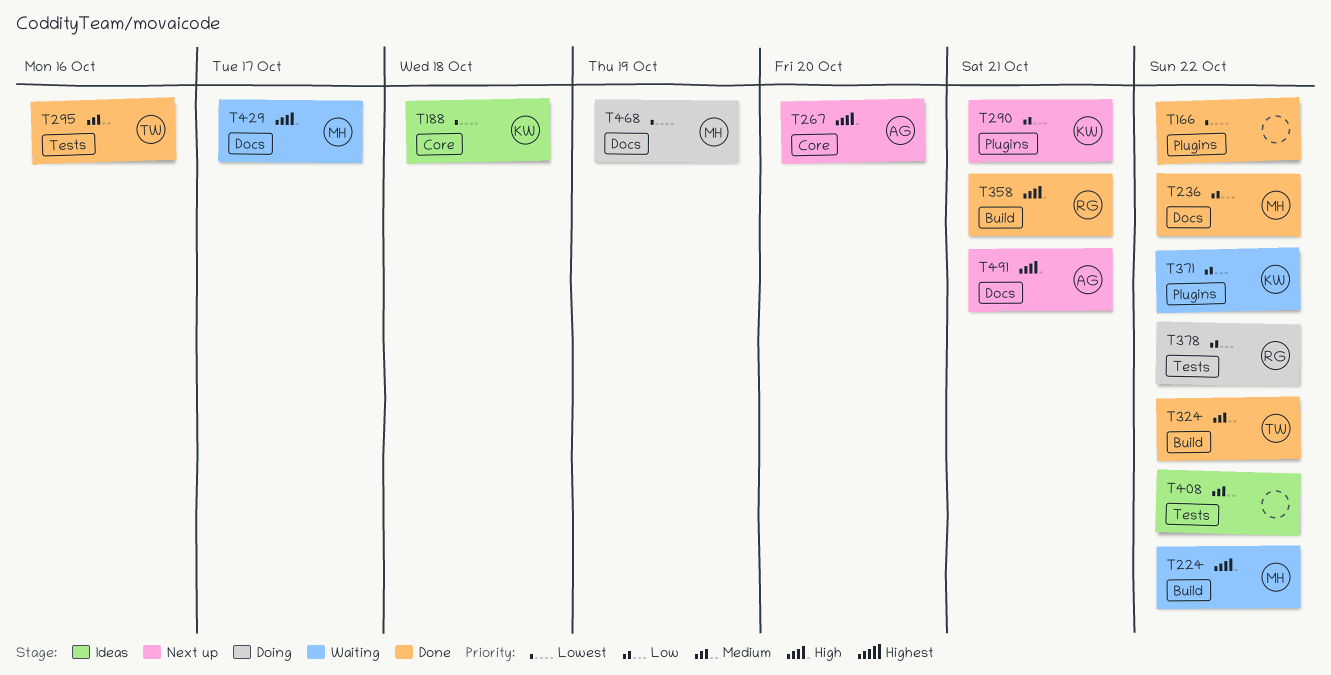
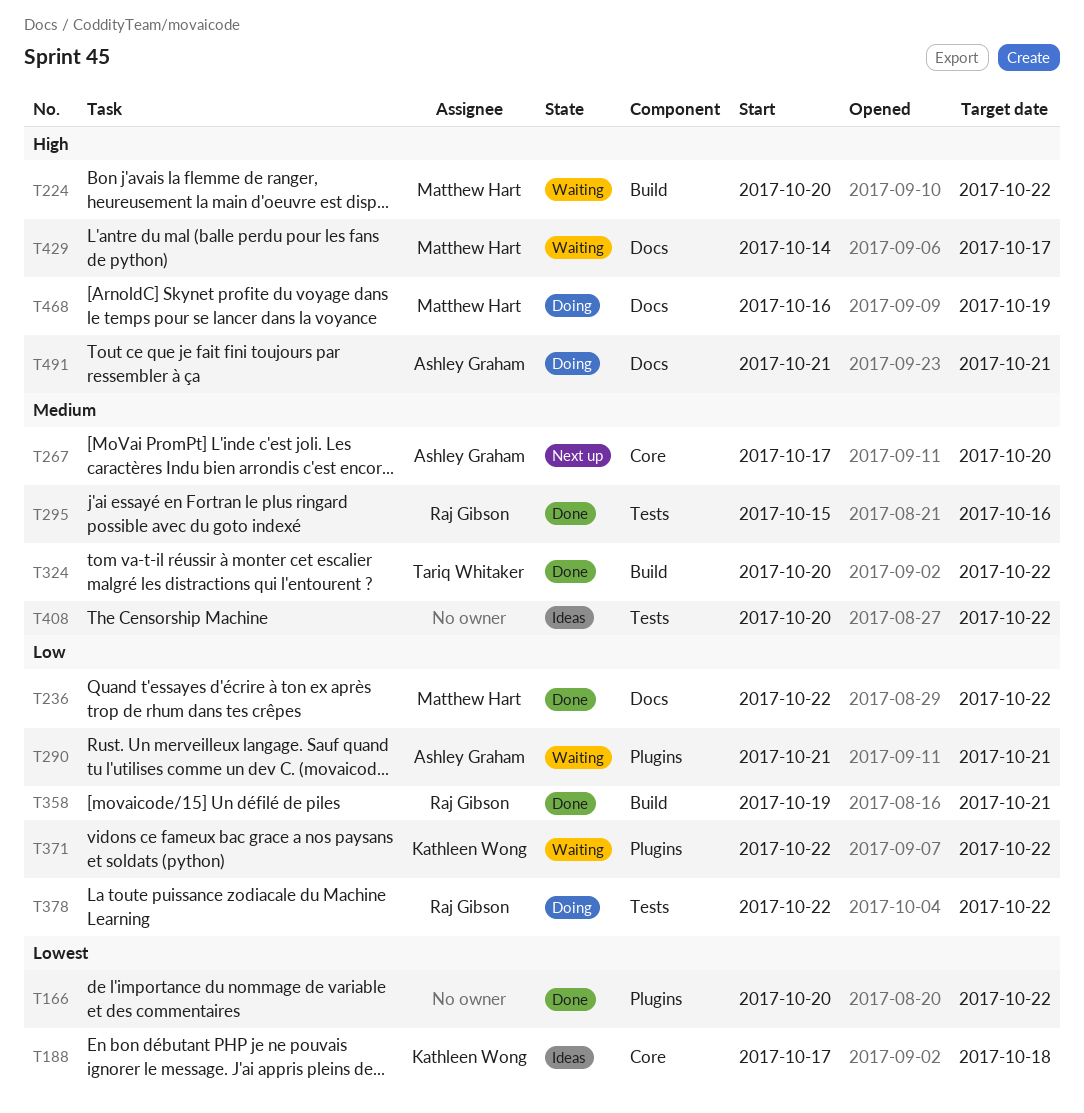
T267, priority: High -> Medium
T290, status: Next up -> Waiting
T290, owner: Kathleen Wong -> Ashley Graham
T295, owner: Tariq Whitaker -> Raj Gibson
T358, priority: High -> Low
T468, priority: Lowest -> High
T491, status: Next up -> Doing

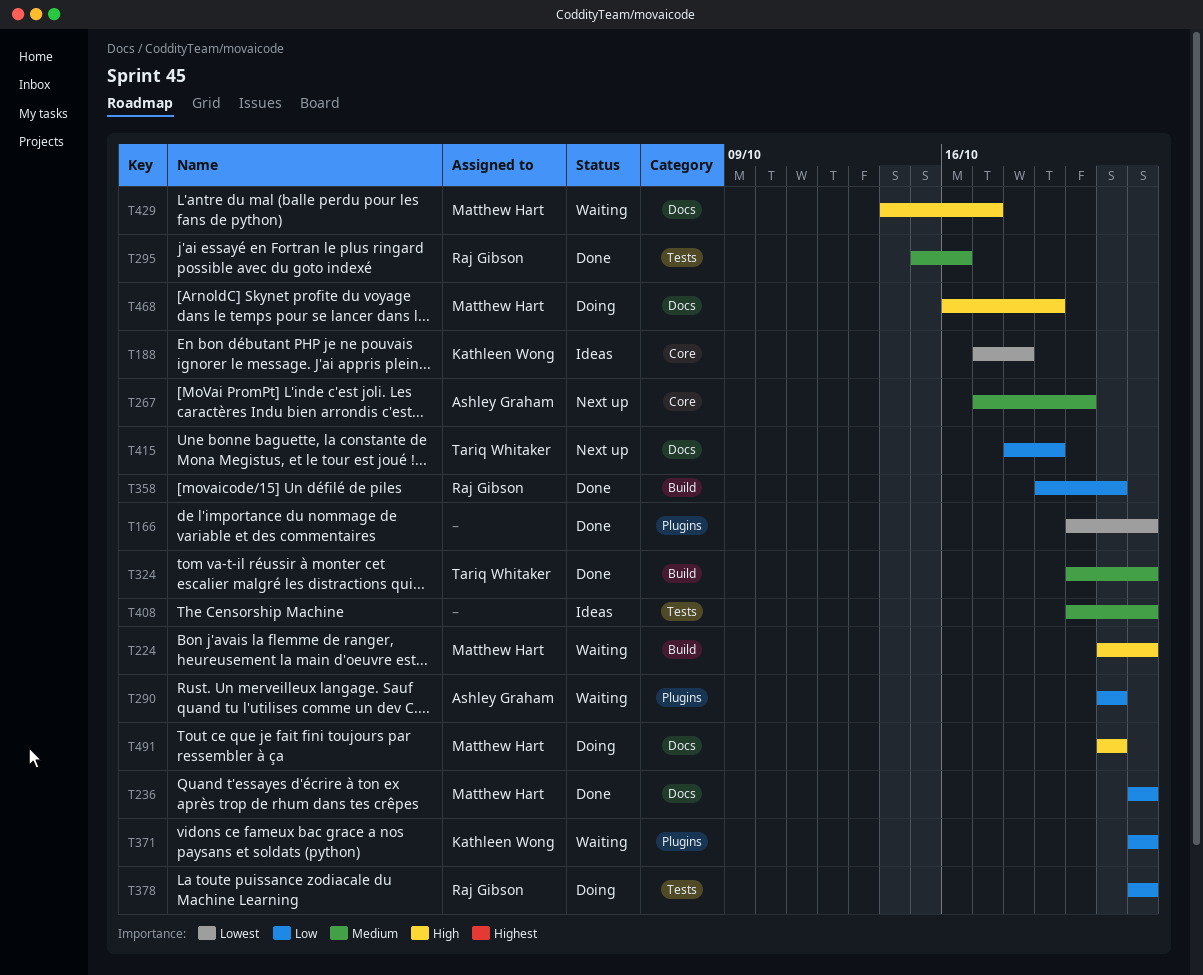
T224, start: Oct 20 -> Oct 21
T415: none -> present
T491, owner: Ashley Graham -> Matthew Hart

